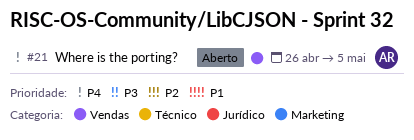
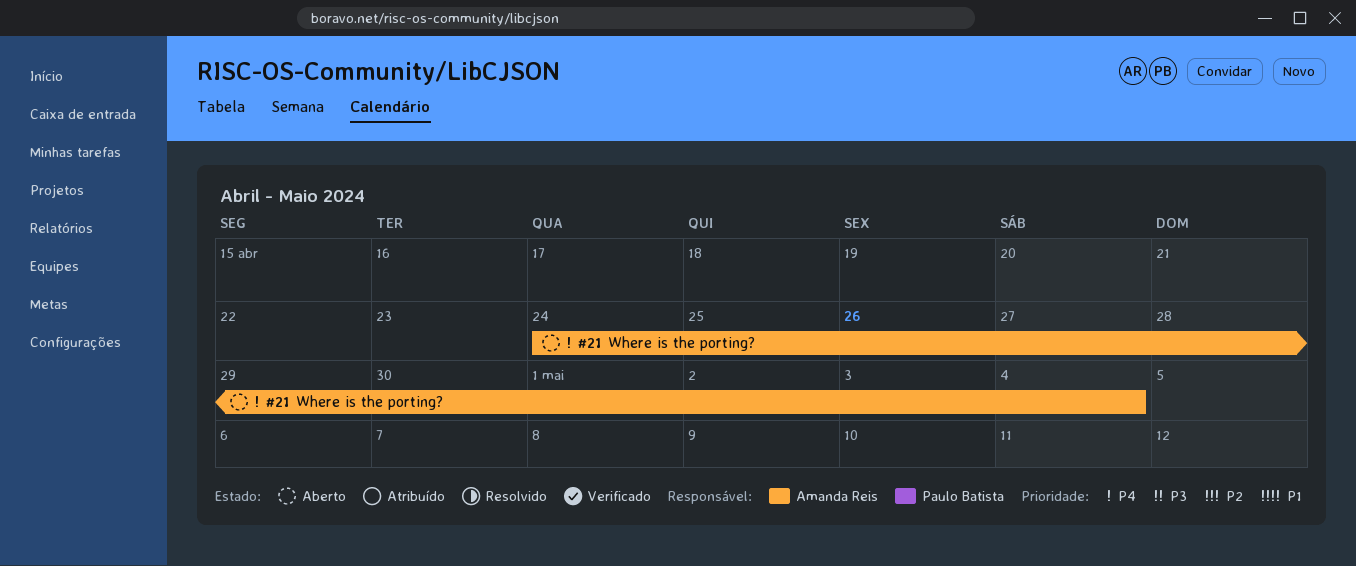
#21, start: Apr 26 -> Apr 24
#21, due: May 5 -> May 4

